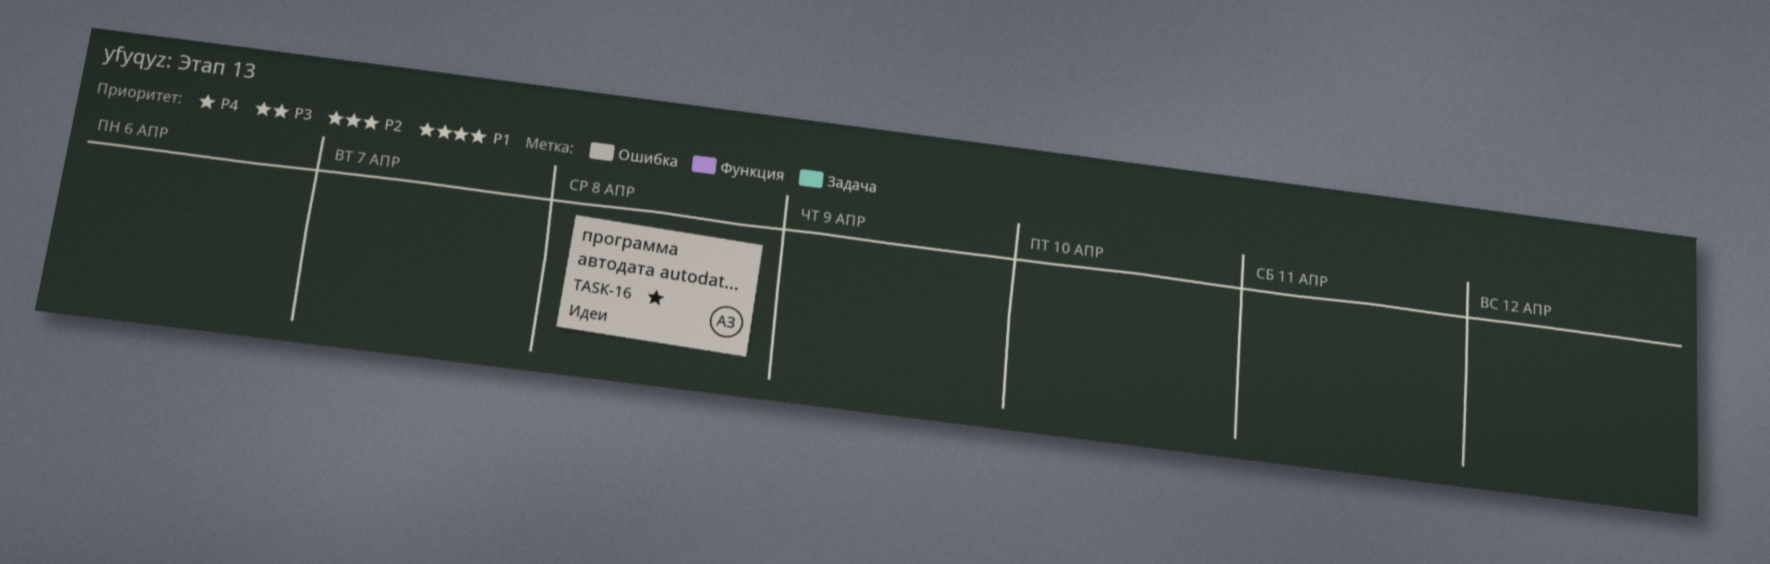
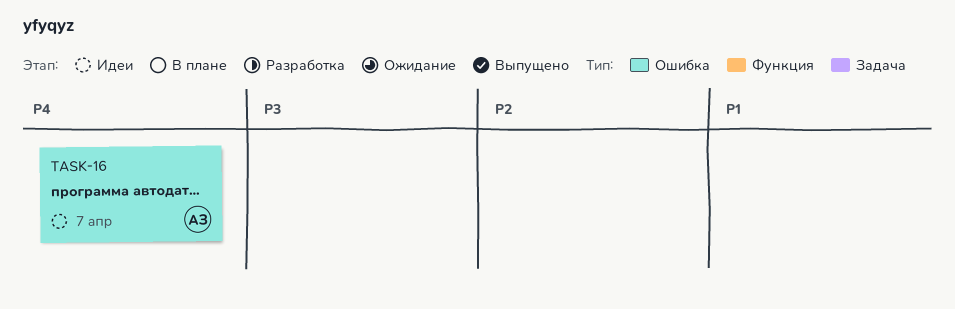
TASK-16, due: Apr 8 -> Apr 7

